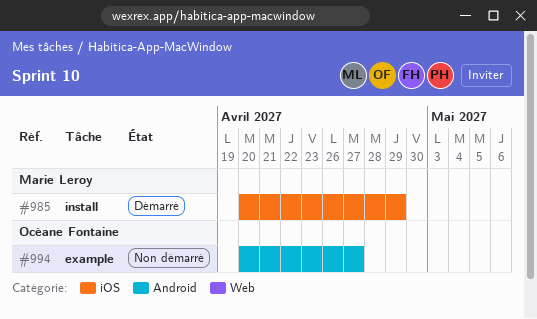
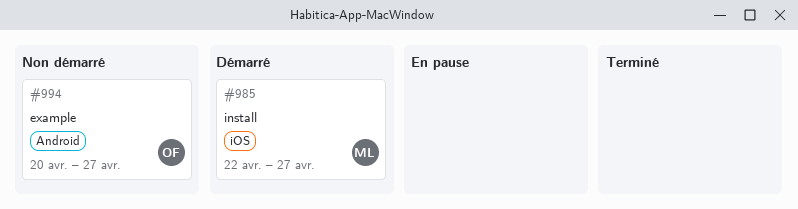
#985, start: Apr 20 -> Apr 22
#985, due: Apr 29 -> Apr 27

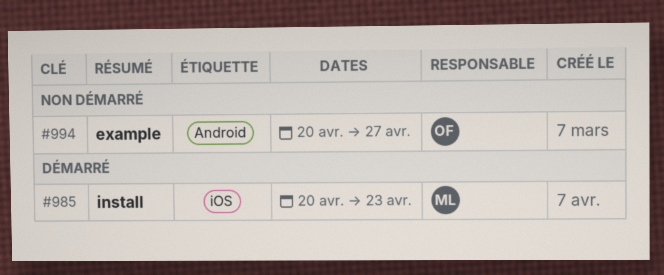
#985, start: Apr 22 -> Apr 20
#985, due: Apr 27 -> Apr 23

